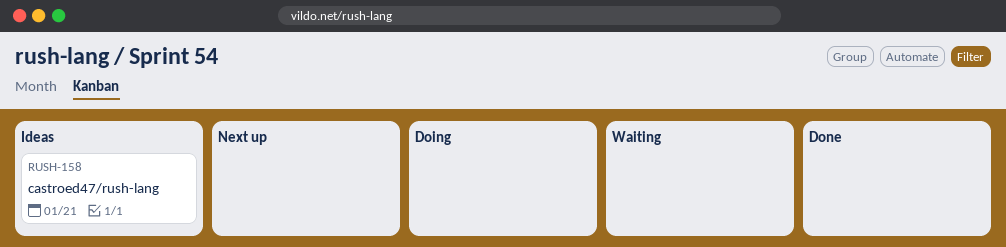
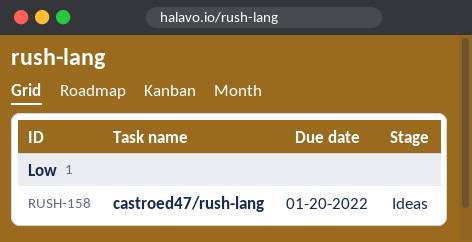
RUSH-158, due: Jan 21 -> Jan 20

